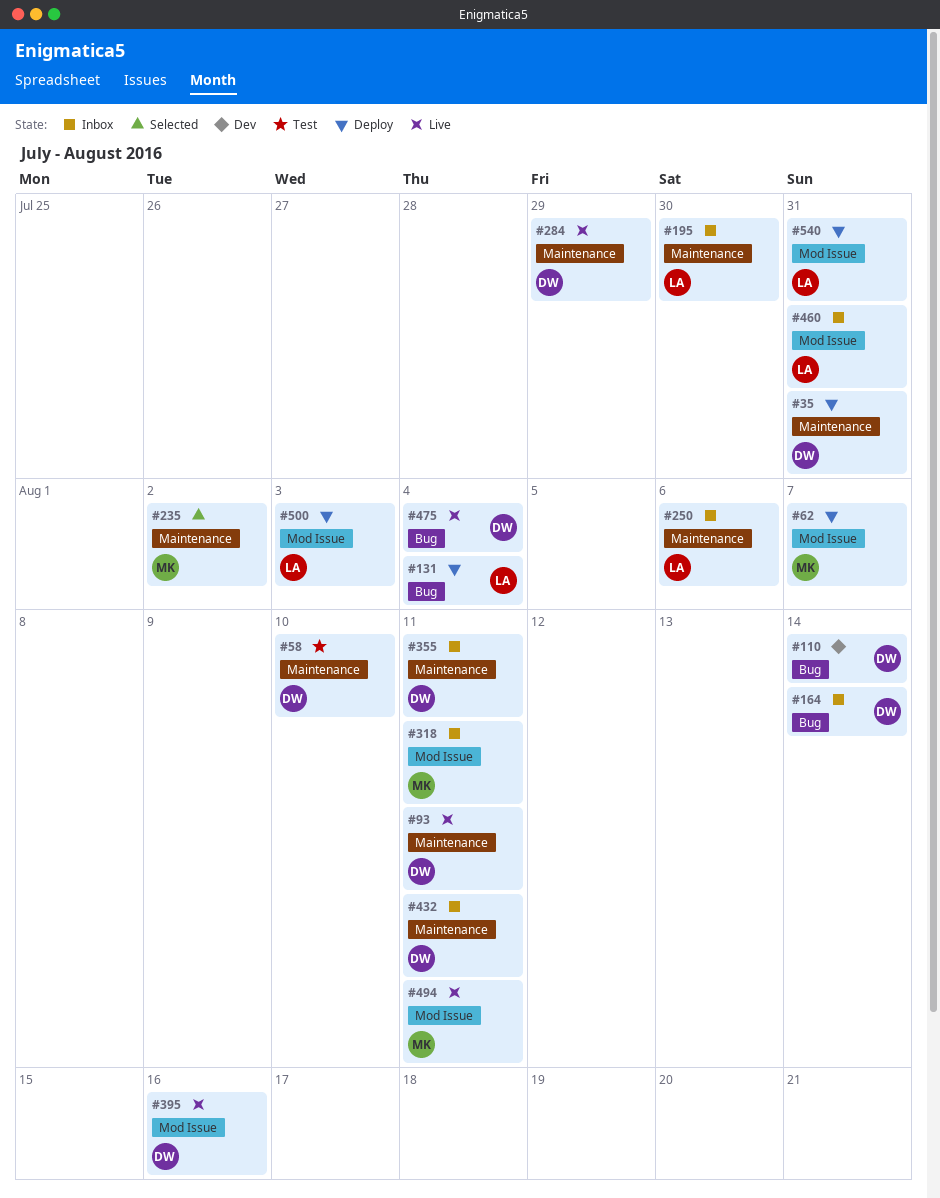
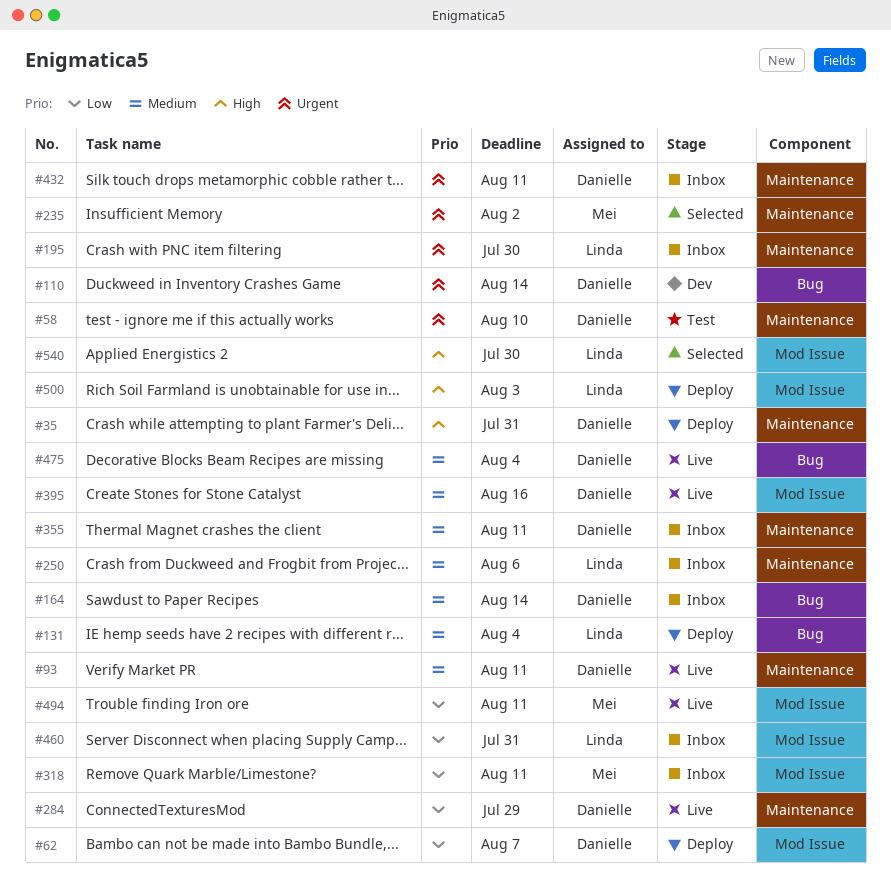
#62, owner: Mei -> Danielle
#540, status: Deploy -> Selected
#540, due: Jul 31 -> Jul 30

